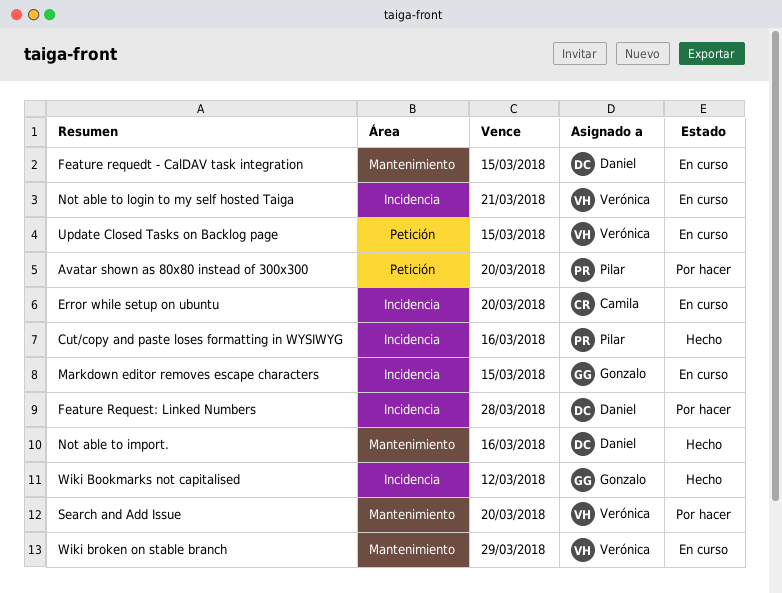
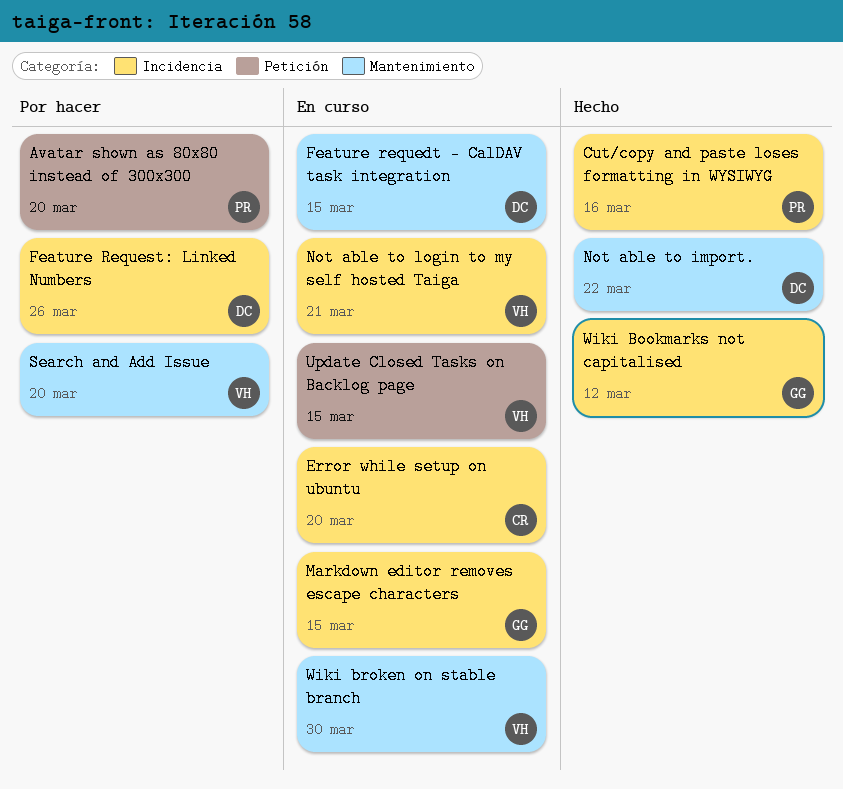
Feature Request: Linked Numbers, due: Mar 28 -> Mar 26
Not able to import., due: Mar 16 -> Mar 22
Wiki broken on stable branch, due: Mar 29 -> Mar 30

